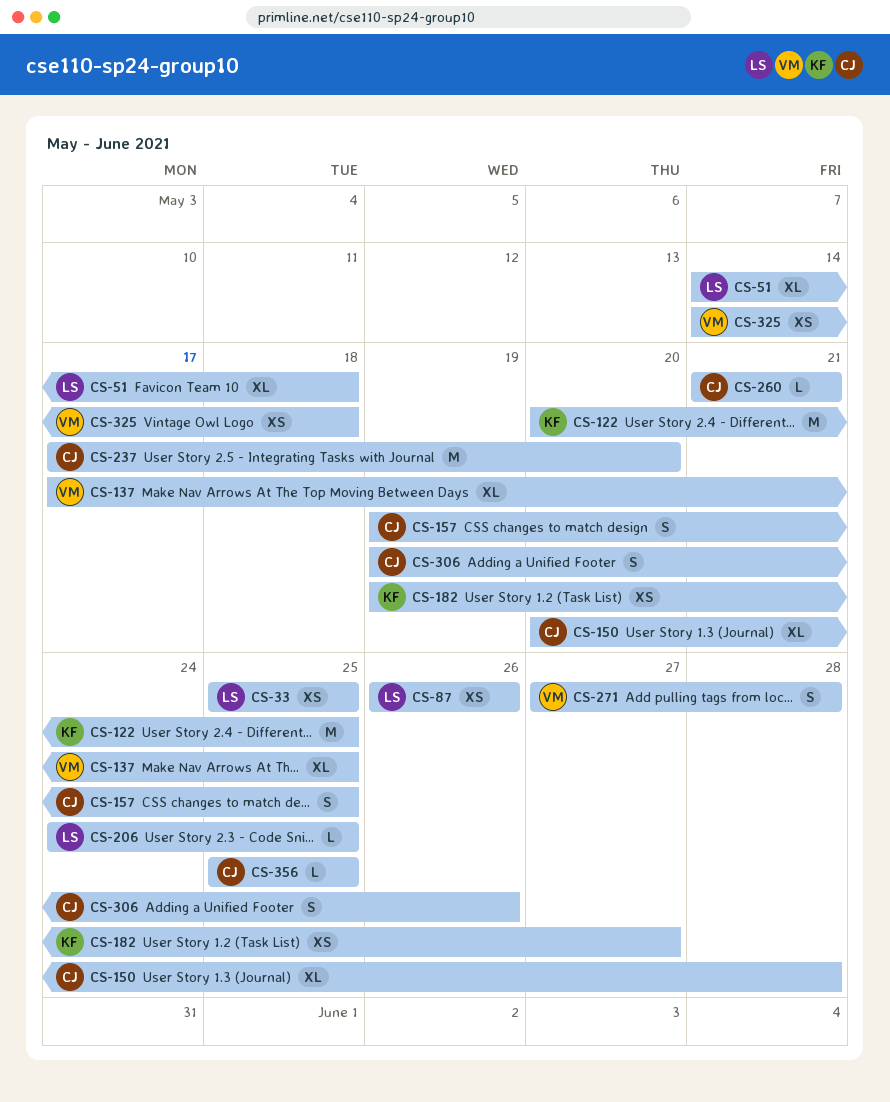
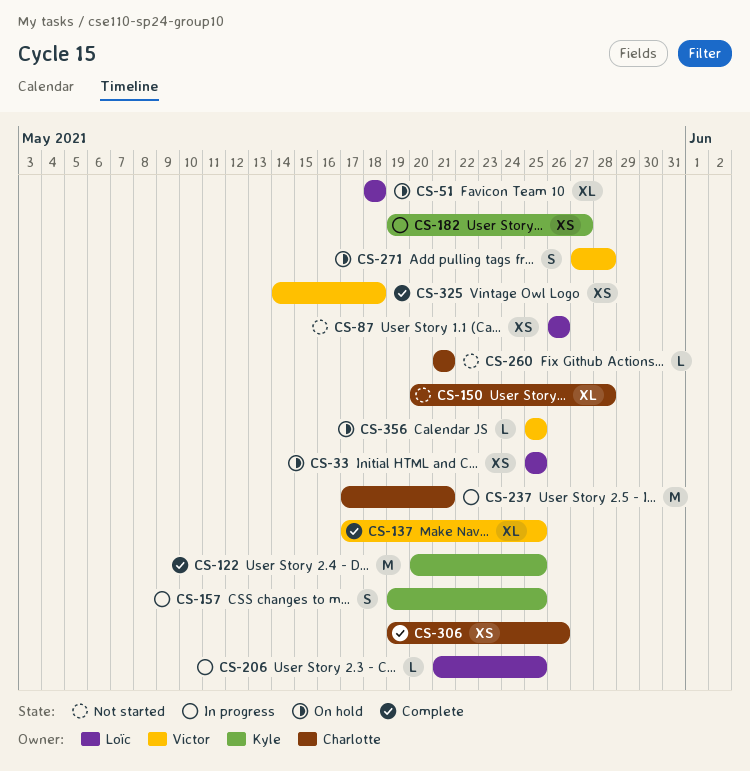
CS-51, start: May 14 -> May 18
CS-157, owner: Charlotte -> Kyle
CS-206, start: May 24 -> May 21
CS-237, due: May 20 -> May 21
CS-306, estimate: S -> XS
CS-356, owner: Charlotte -> Victor

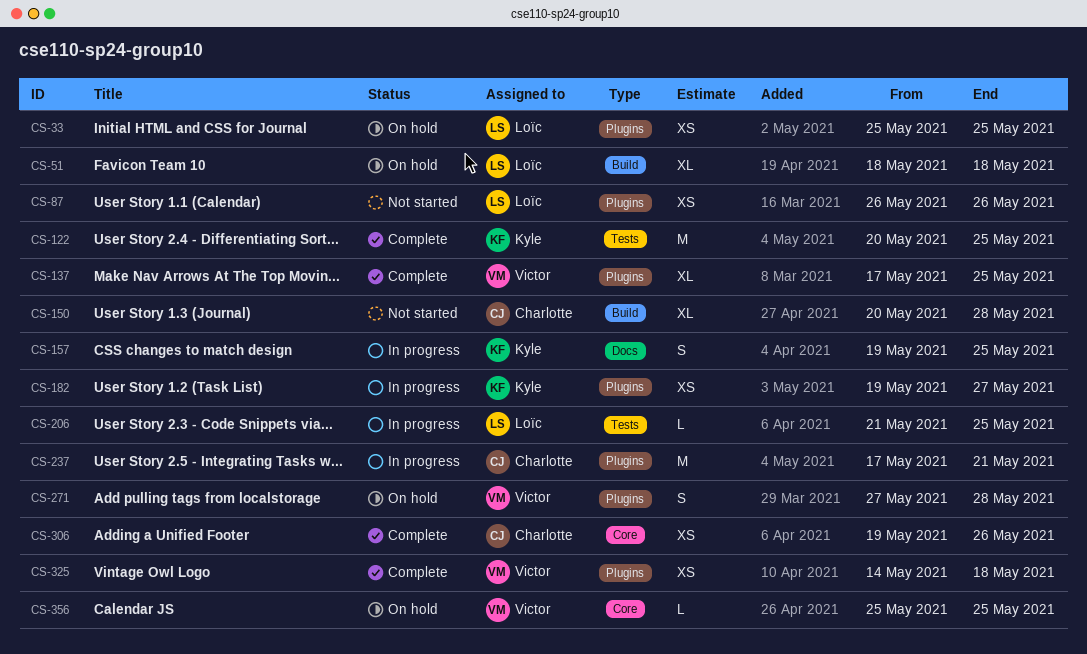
CS-260: present -> none

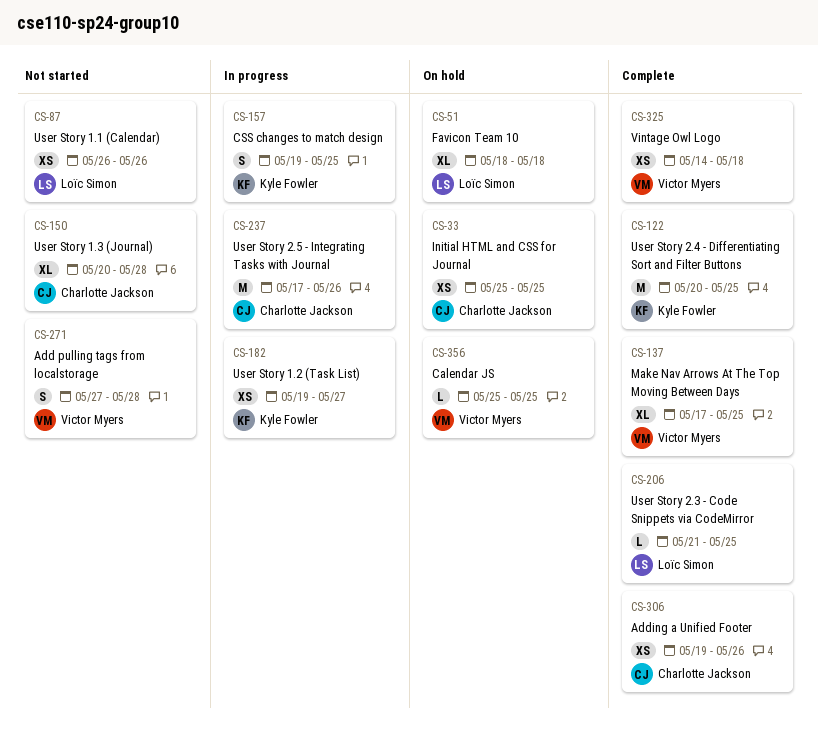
CS-33, owner: Loïc Simon -> Charlotte Jackson
CS-206, status: In progress -> Complete
CS-237, due: May 21 -> May 26
CS-271, status: On hold -> Not started

